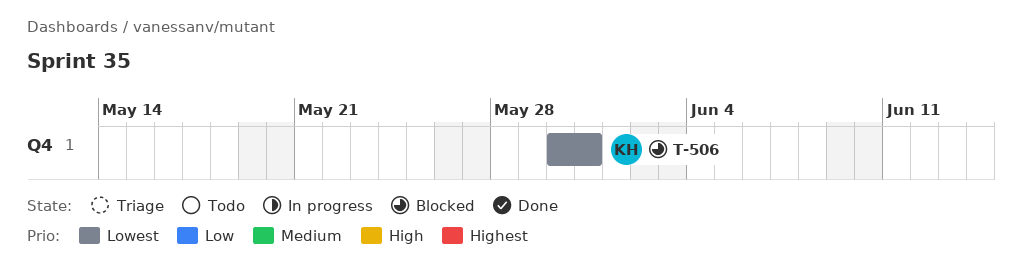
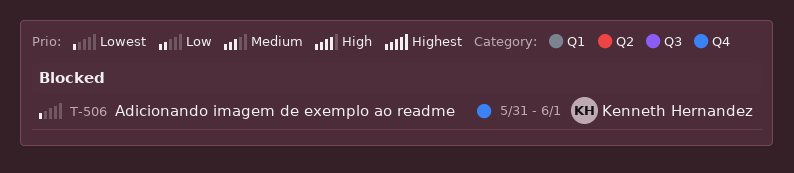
T-506, start: May 30 -> May 31
T-506, due: May 31 -> Jun 1

